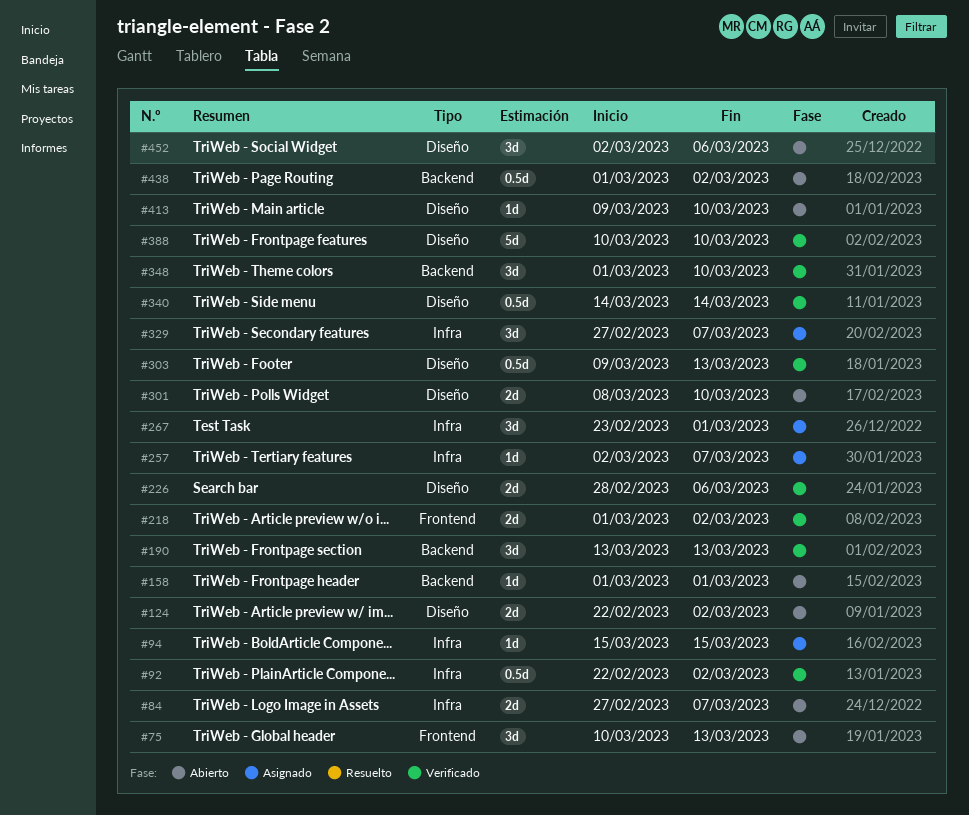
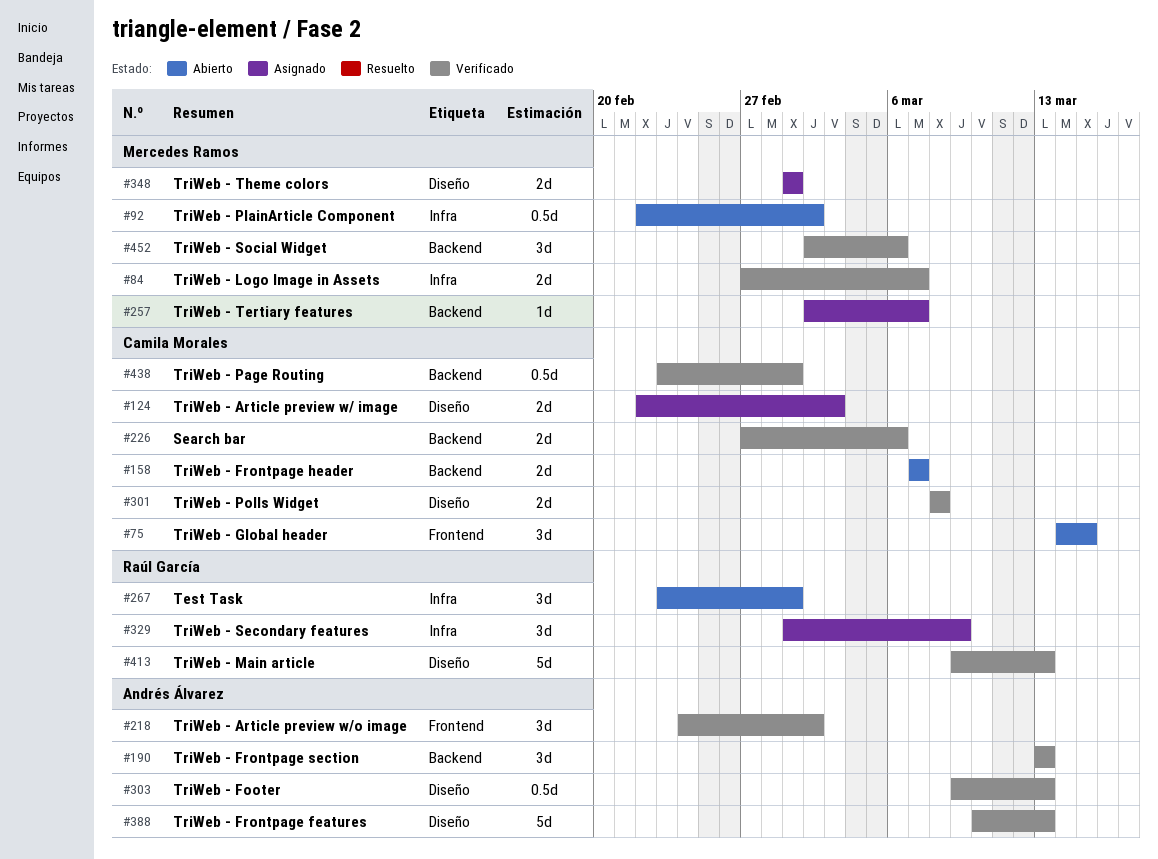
#75, start: Mar 10 -> Mar 14
#75, due: Mar 13 -> Mar 15
#84, status: Abierto -> Verificado
#92, status: Verificado -> Abierto
#94: present -> none
#124, status: Abierto -> Asignado
#124, due: Mar 2 -> Mar 3
#158, estimate: 1d -> 2d
#158, start: Mar 1 -> Mar 7
#158, due: Mar 1 -> Mar 7
#218, estimate: 2d -> 3d
#218, start: Mar 1 -> Feb 24
#226, label: Diseño -> Backend
#226, start: Feb 28 -> Feb 27
#257, label: Infra -> Backend
#267, status: Asignado -> Abierto
#301, status: Abierto -> Verificado
#301, due: Mar 10 -> Mar 8
#329, start: Feb 27 -> Mar 1
#329, due: Mar 7 -> Mar 9
#340: present -> none
#348, status: Verificado -> Asignado
#348, label: Backend -> Diseño
#348, estimate: 3d -> 2d
#348, due: Mar 10 -> Mar 1
#388, due: Mar 10 -> Mar 13
#413, status: Abierto -> Verificado
#413, estimate: 1d -> 5d
#413, due: Mar 10 -> Mar 13
#438, status: Abierto -> Verificado
#438, start: Mar 1 -> Feb 23
#438, due: Mar 2 -> Mar 1
#452, status: Abierto -> Verificado
#452, label: Diseño -> Backend

